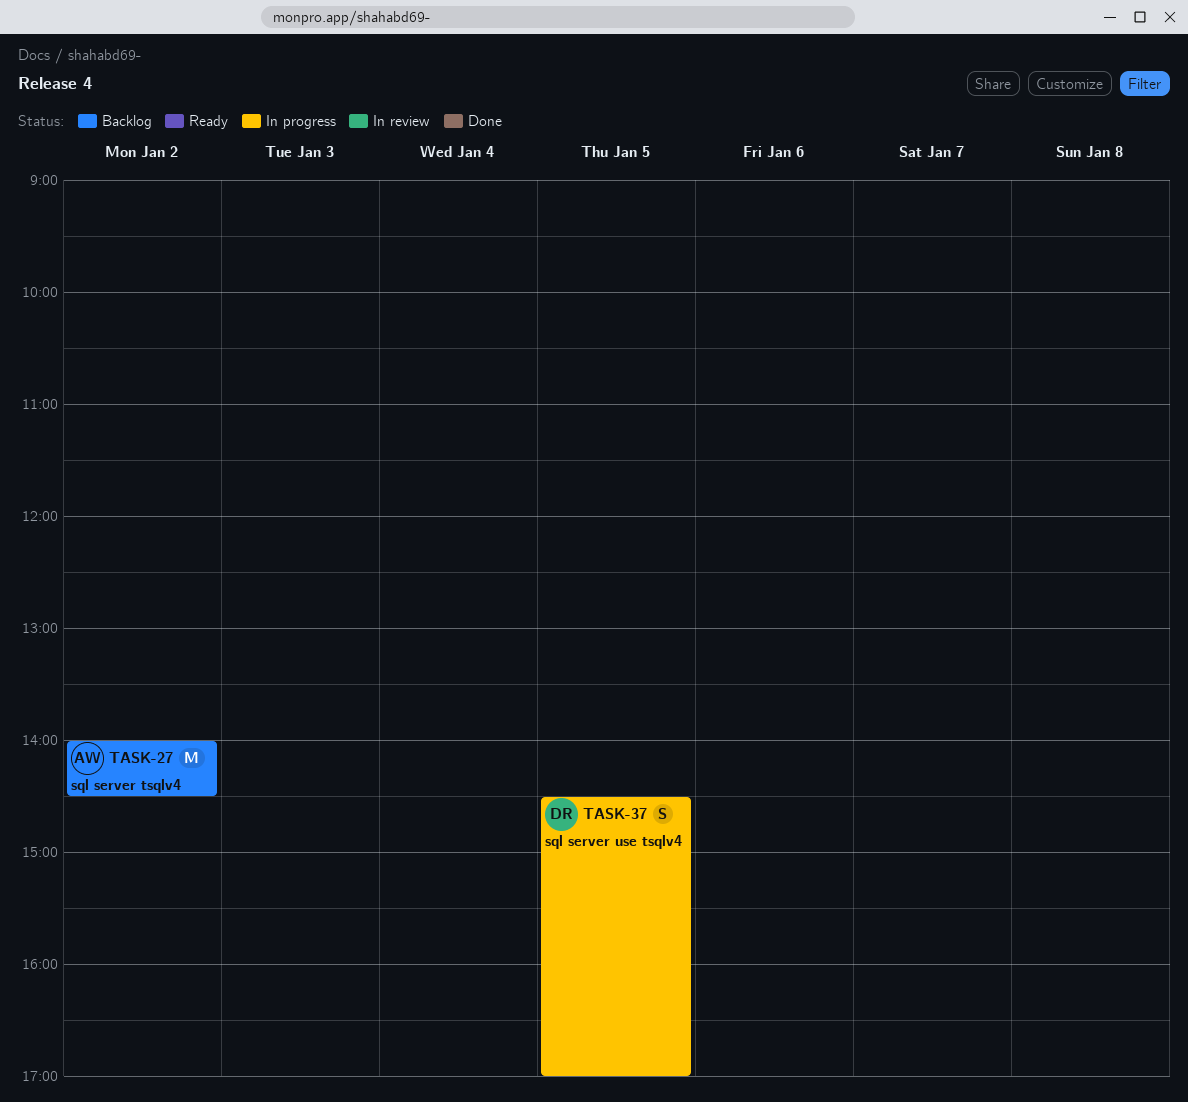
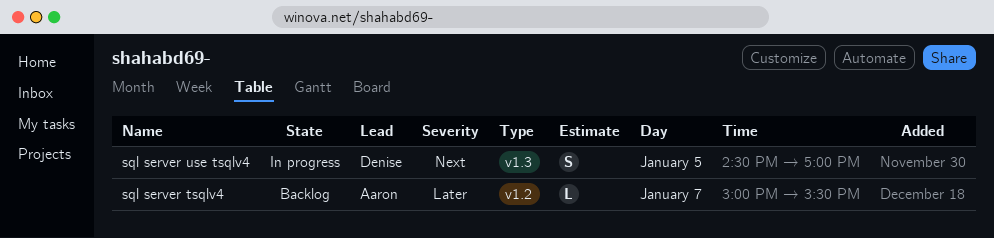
sql server tsqlv4, estimate: M -> L
sql server tsqlv4, day: Jan 2 -> Jan 7
sql server tsqlv4, begins: 14:00 -> 15:00
sql server tsqlv4, ends: 14:30 -> 15:30

